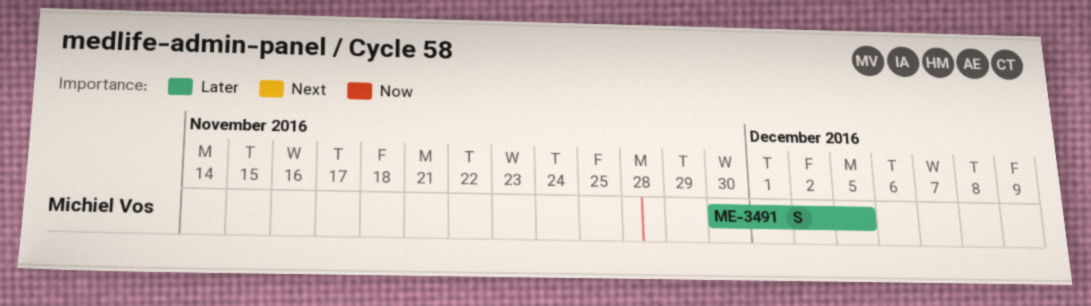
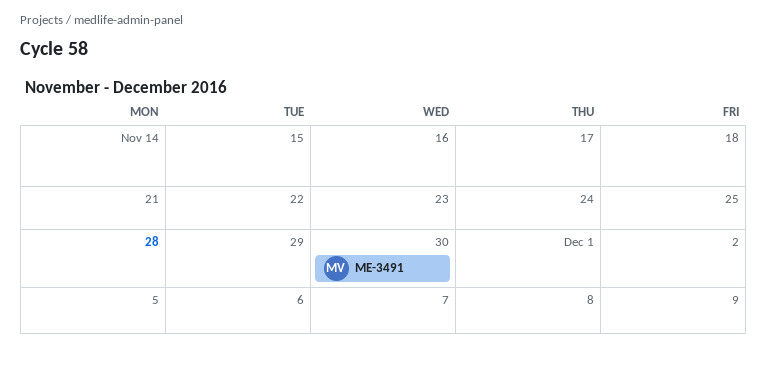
ME-3491, due: Dec 5 -> Nov 30

